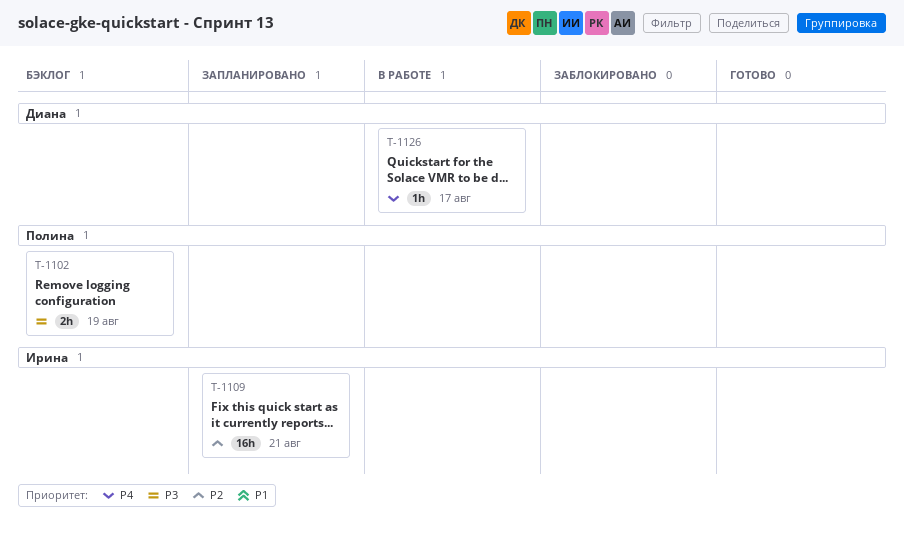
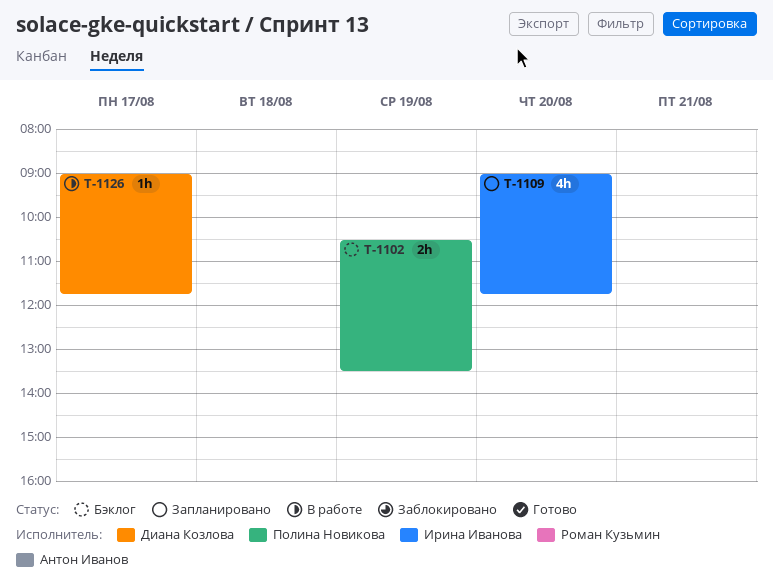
T-1109, estimate: 16h -> 4h
T-1109, day: Aug 21 -> Aug 20

